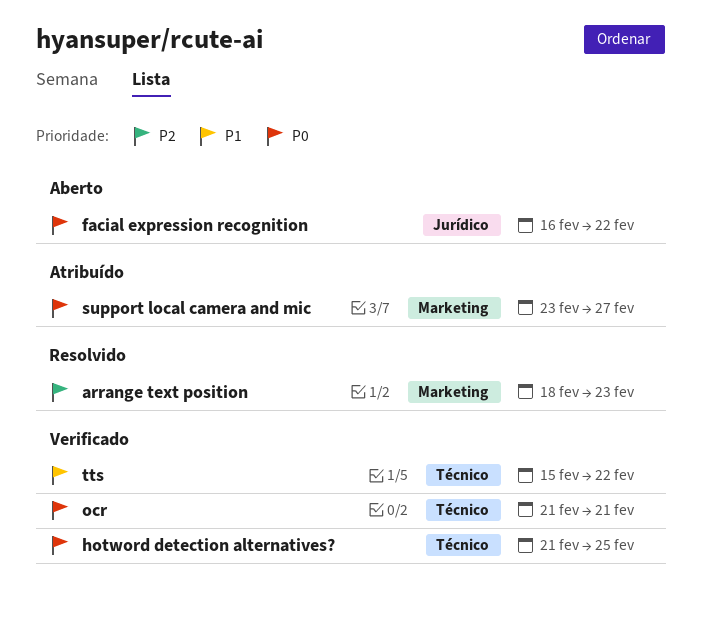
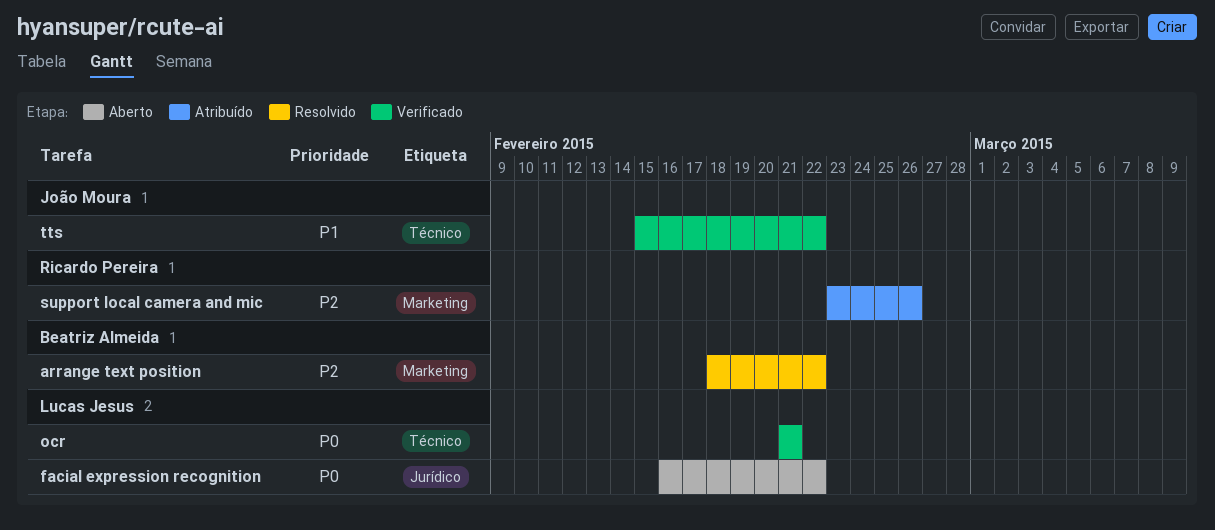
arrange text position, due: Feb 23 -> Feb 22
hotword detection alternatives?: present -> none
support local camera and mic, priority: P0 -> P2
support local camera and mic, due: Feb 27 -> Feb 26

